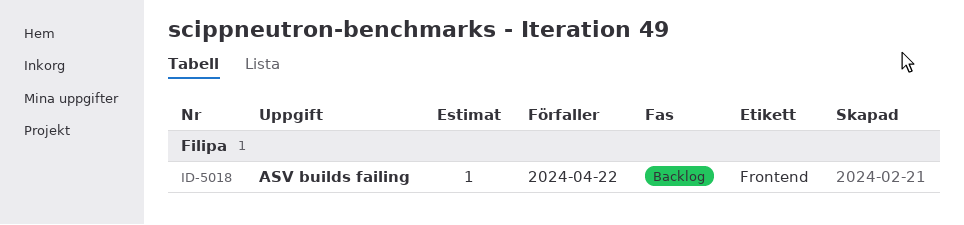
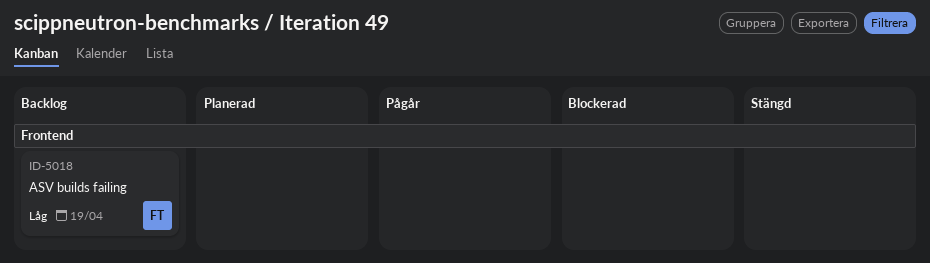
ID-5018, due: Apr 22 -> Apr 19

